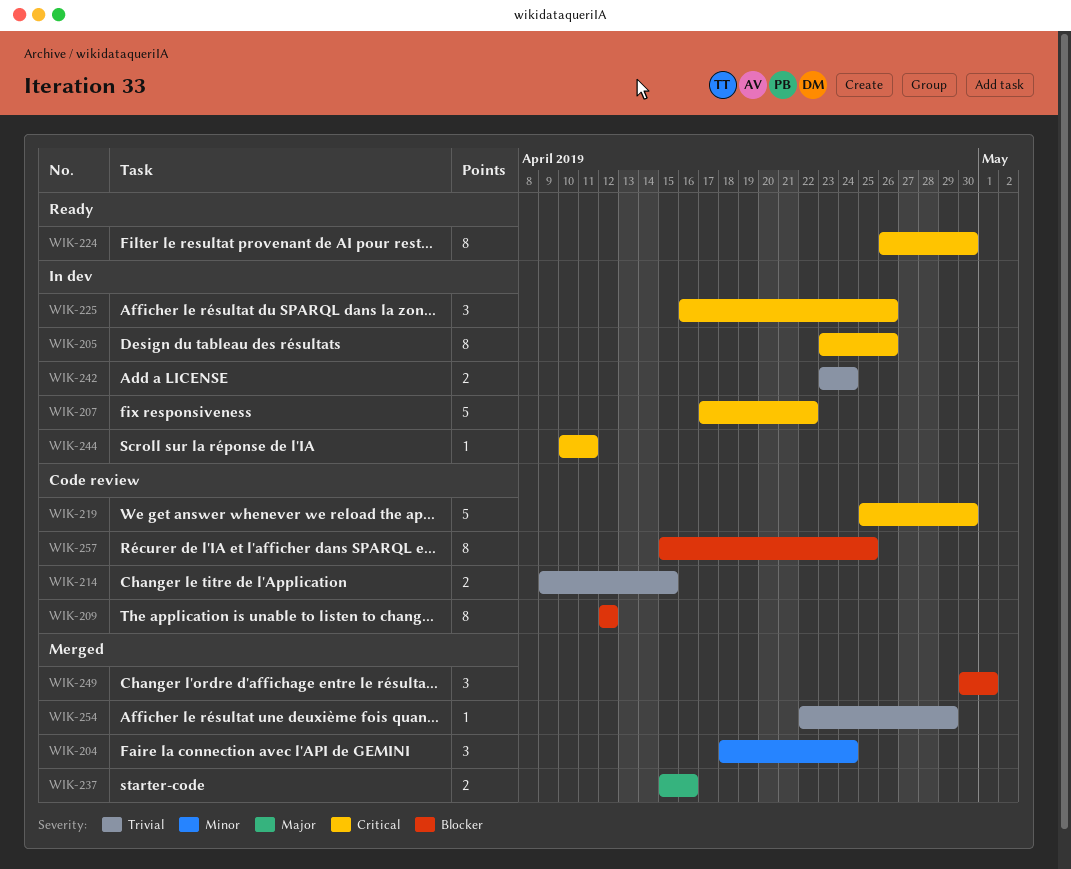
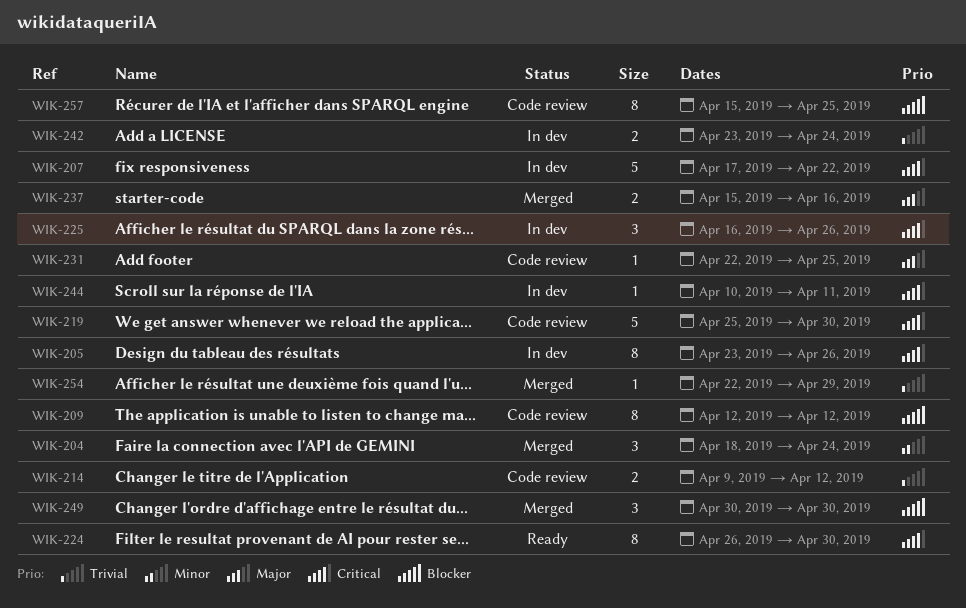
WIK-214, due: Apr 15 -> Apr 12
WIK-231: none -> present
WIK-249, due: May 1 -> Apr 30

